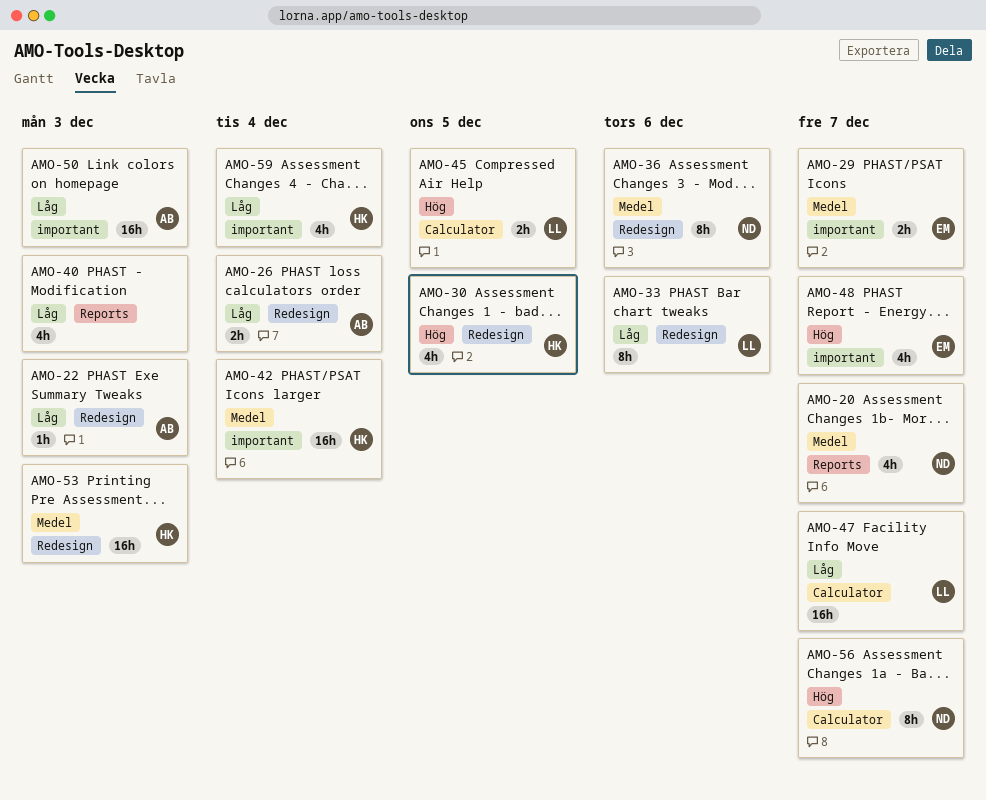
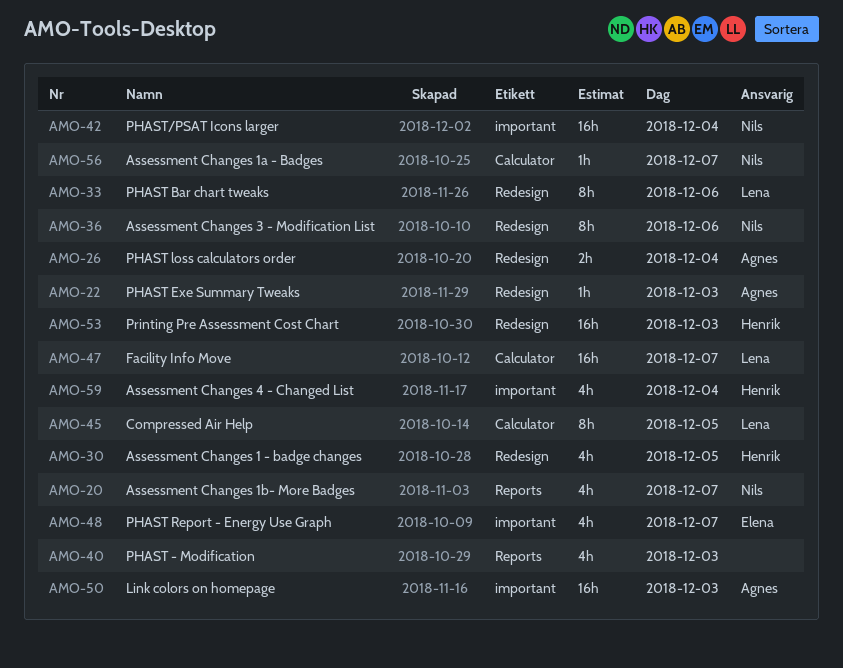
AMO-29: present -> none
AMO-42, owner: Henrik -> Nils
AMO-45, estimate: 2h -> 8h
AMO-56, estimate: 8h -> 1h

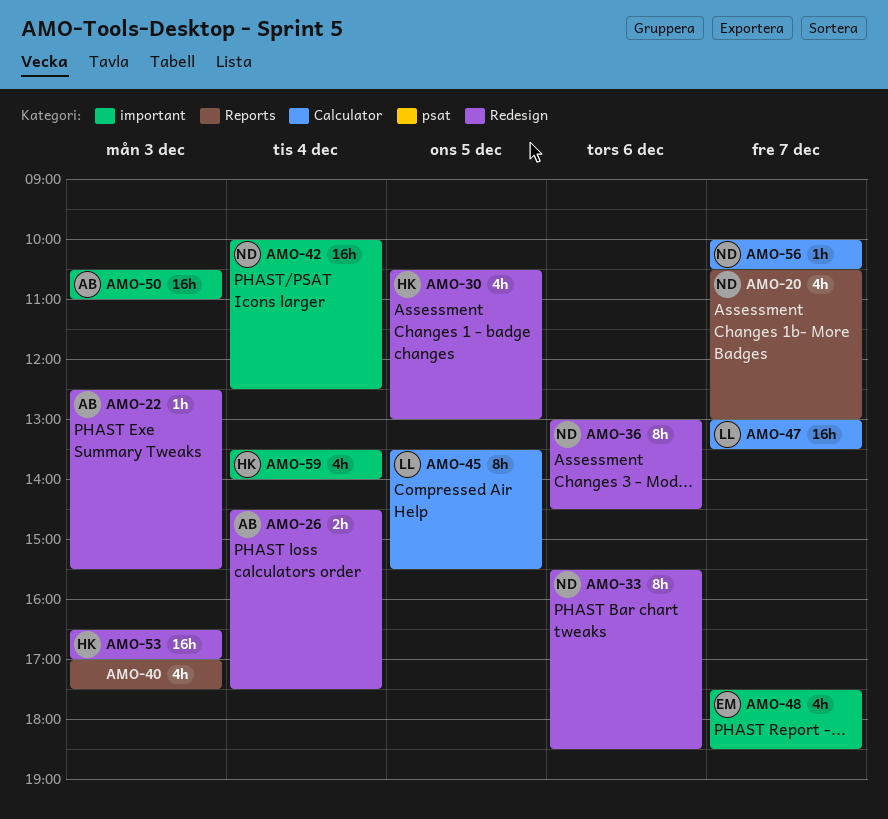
AMO-33, owner: Lena -> Nils

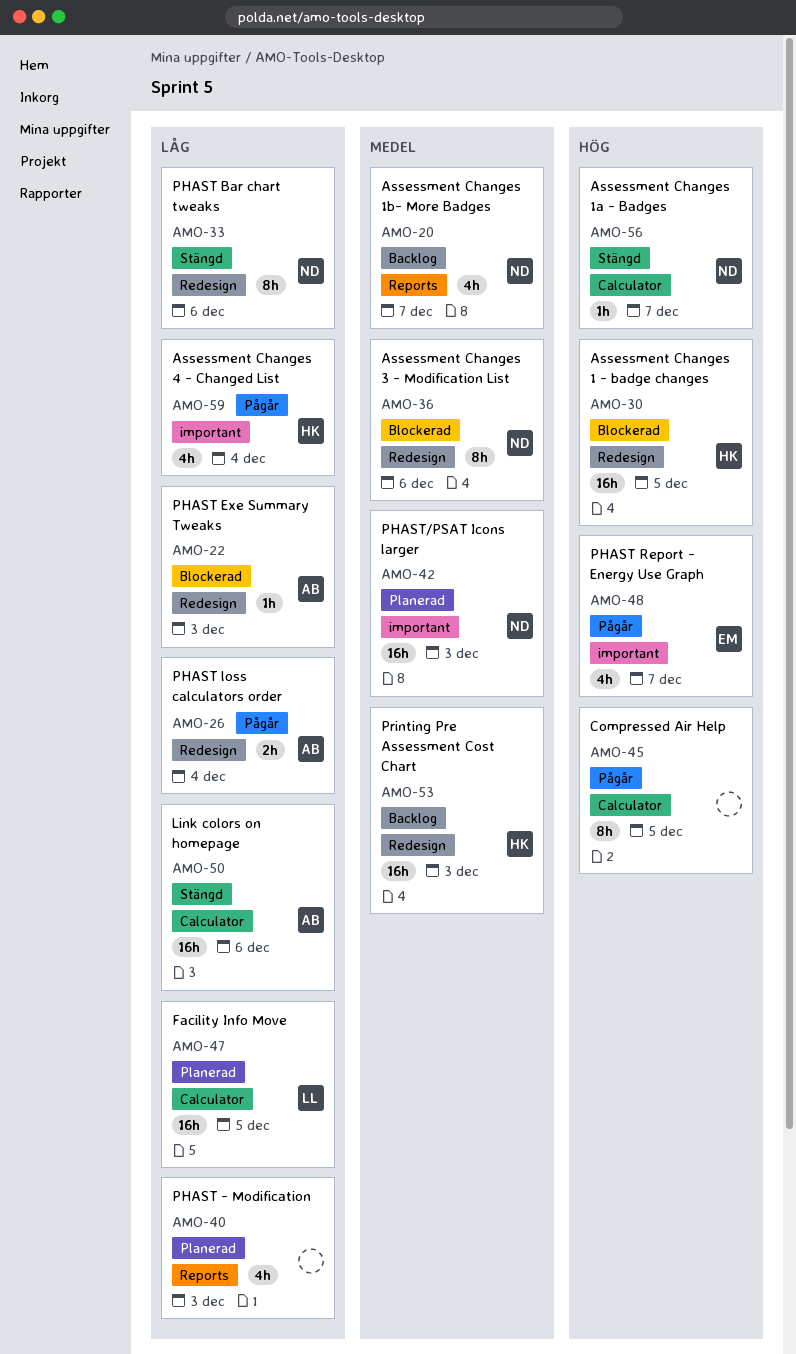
AMO-30, estimate: 4h -> 16h
AMO-42, day: Dec 4 -> Dec 3
AMO-45, owner: LL -> none
AMO-47, day: Dec 7 -> Dec 5
AMO-50, label: important -> Calculator
AMO-50, day: Dec 3 -> Dec 6

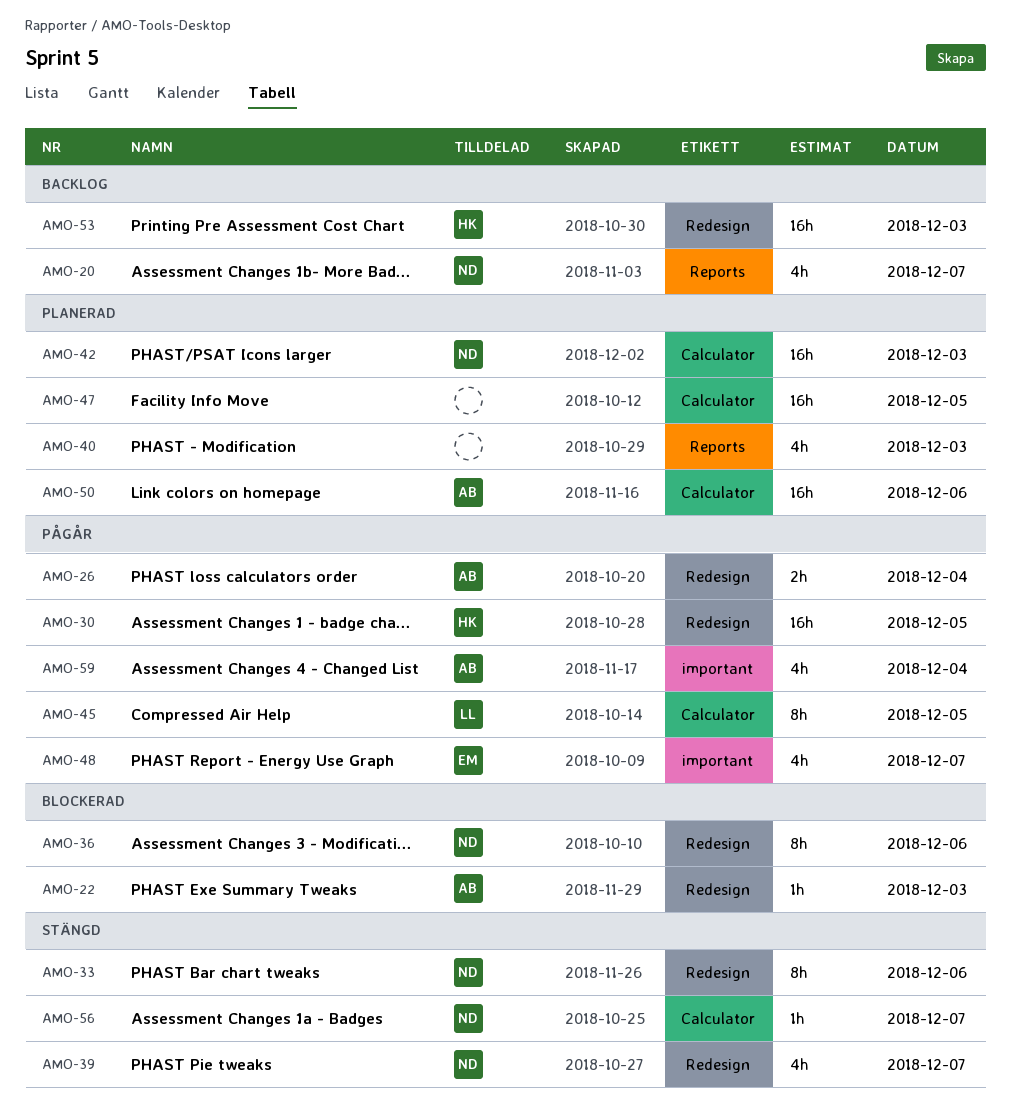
AMO-30, status: Blockerad -> Pågår
AMO-39: none -> present
AMO-42, label: important -> Calculator
AMO-45, owner: none -> LL
AMO-47, owner: LL -> none
AMO-50, status: Stängd -> Planerad
AMO-59, owner: HK -> AB

